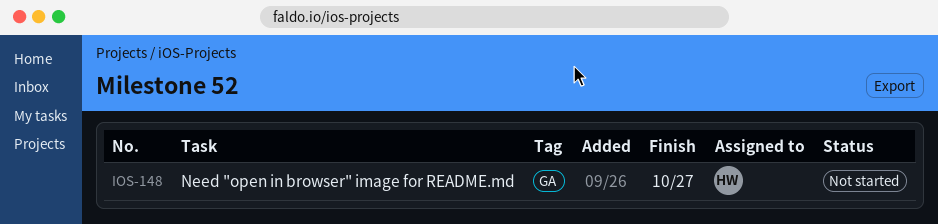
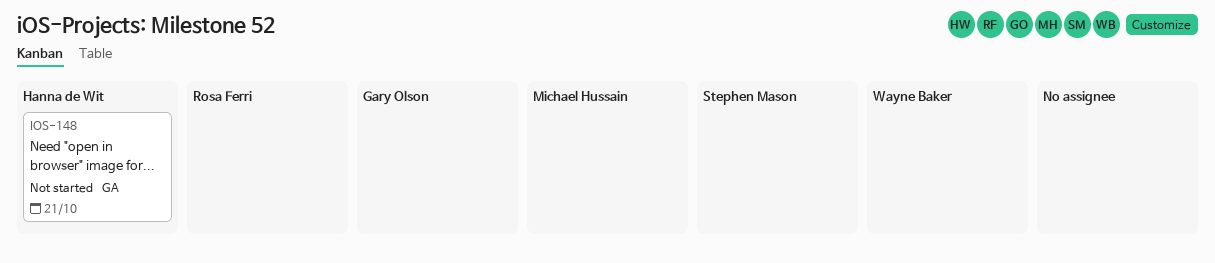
IOS-148, due: Oct 27 -> Oct 21

